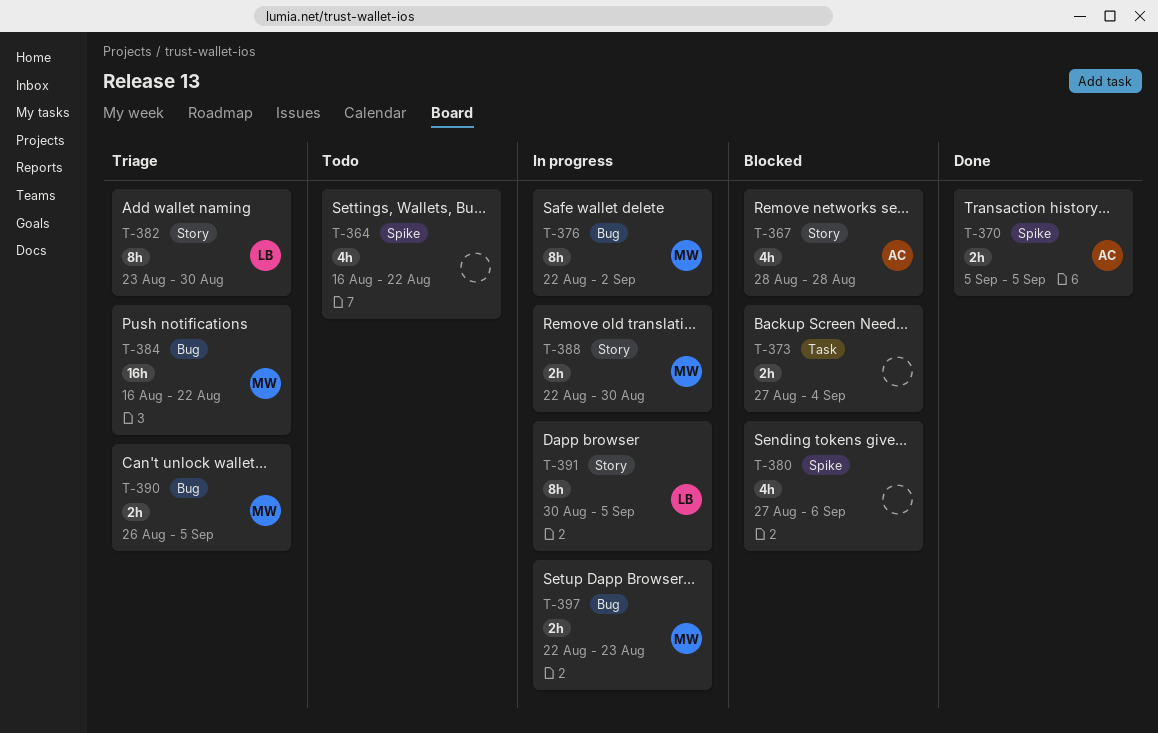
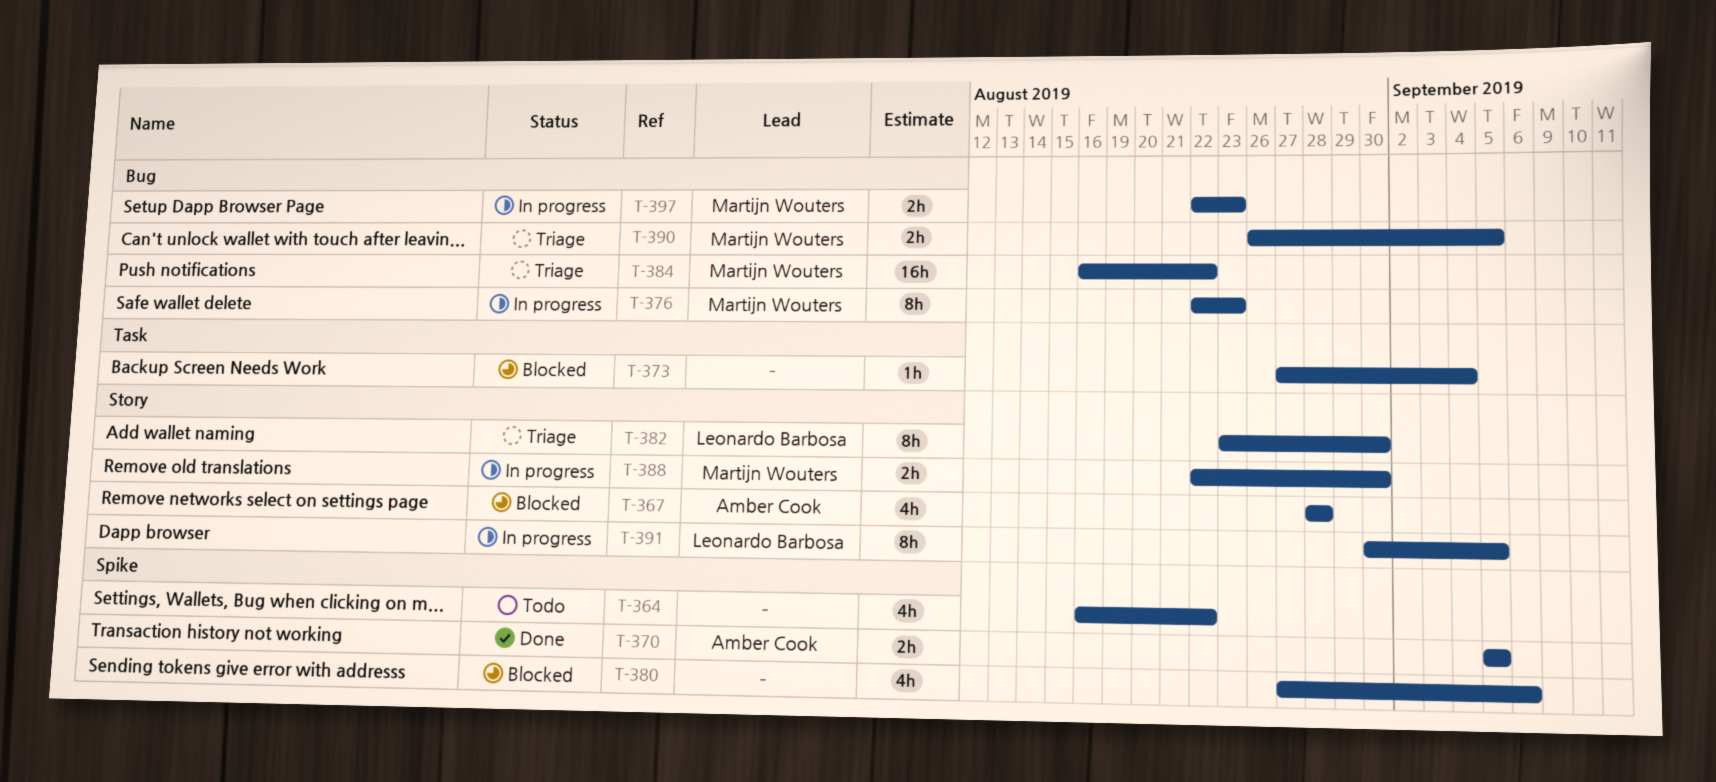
T-373, estimate: 2h -> 1h
T-376, due: Sep 2 -> Aug 23

